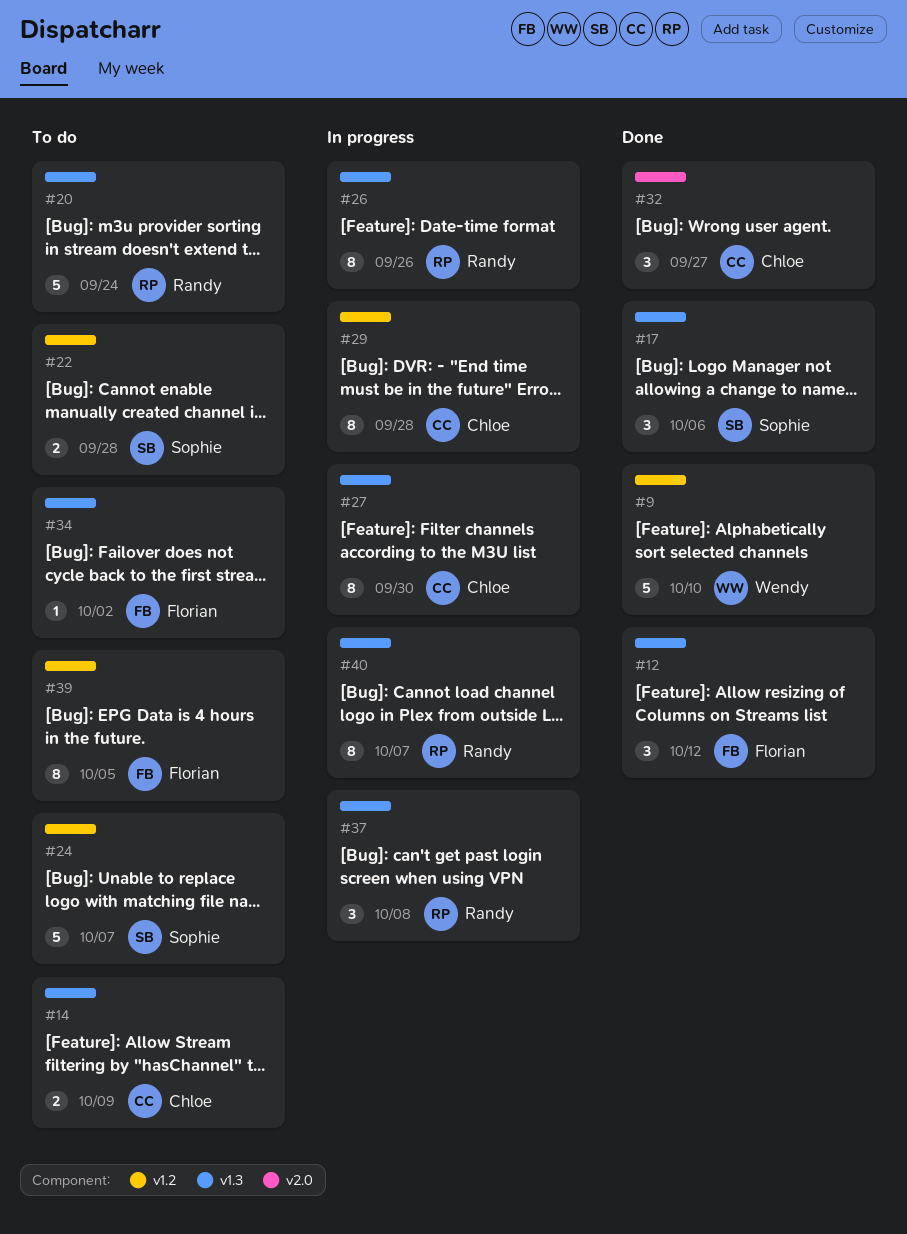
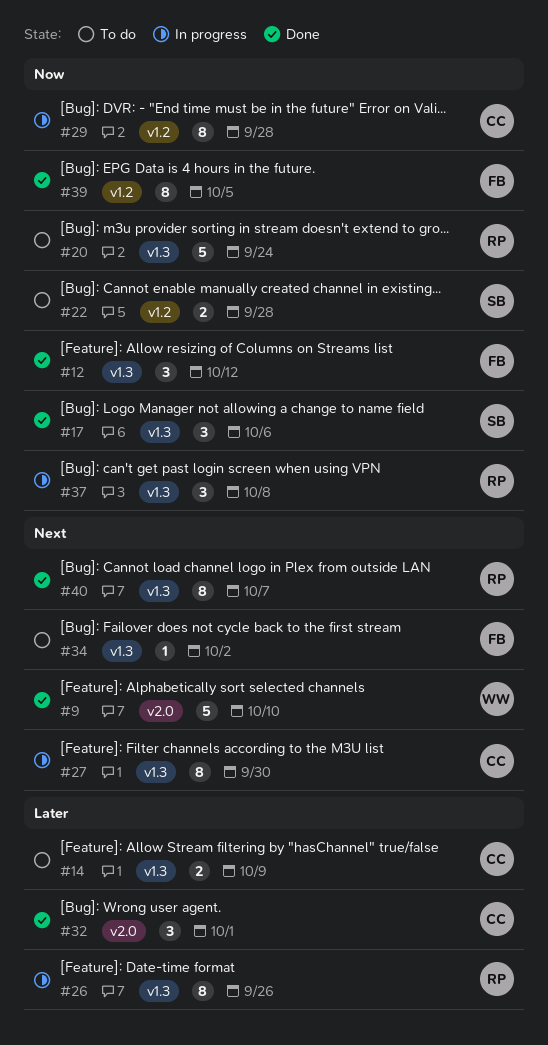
#9, label: v1.2 -> v2.0
#24: present -> none
#32, due: Sep 27 -> Oct 1
#39, status: To do -> Done
#40, status: In progress -> Done

